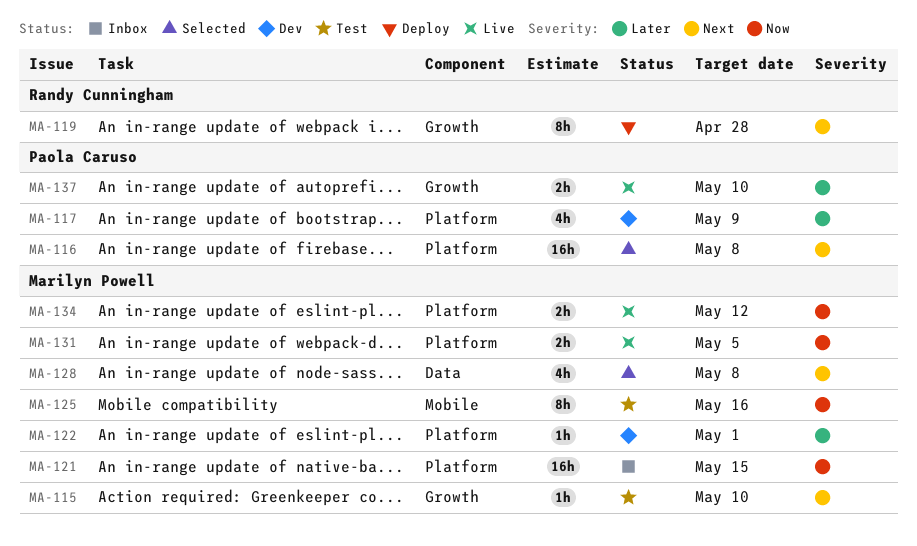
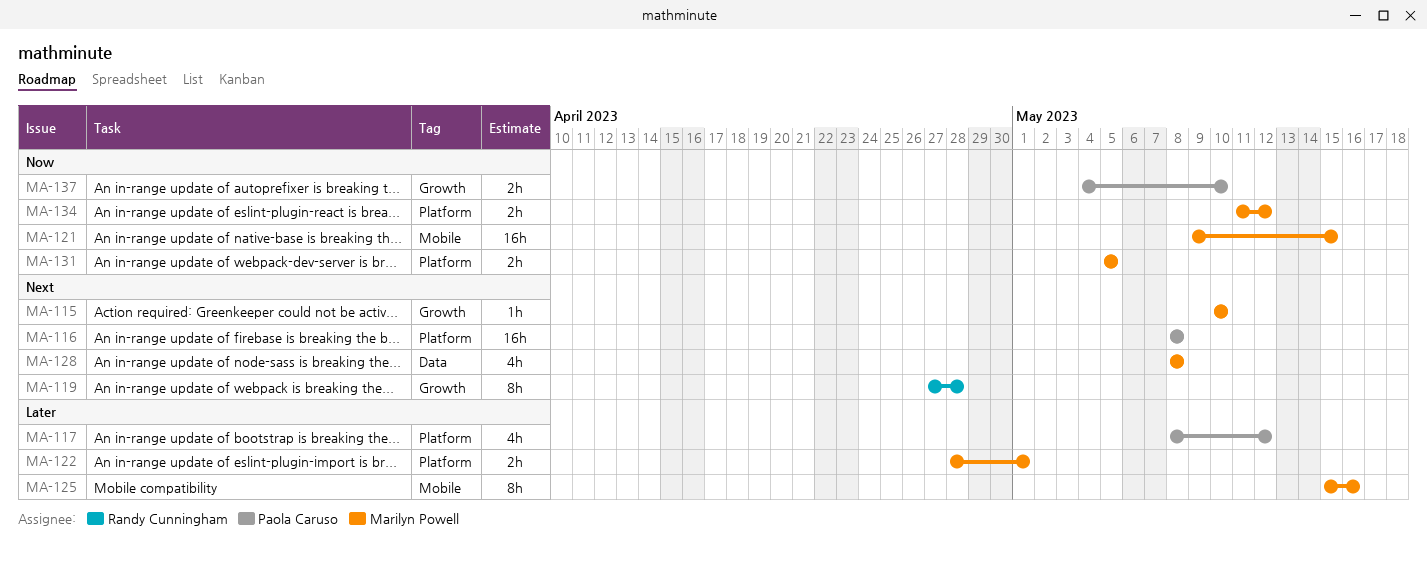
MA-117, due: May 9 -> May 12
MA-121, label: Platform -> Mobile
MA-122, estimate: 1h -> 2h
MA-125, priority: Now -> Later
MA-137, priority: Later -> Now

